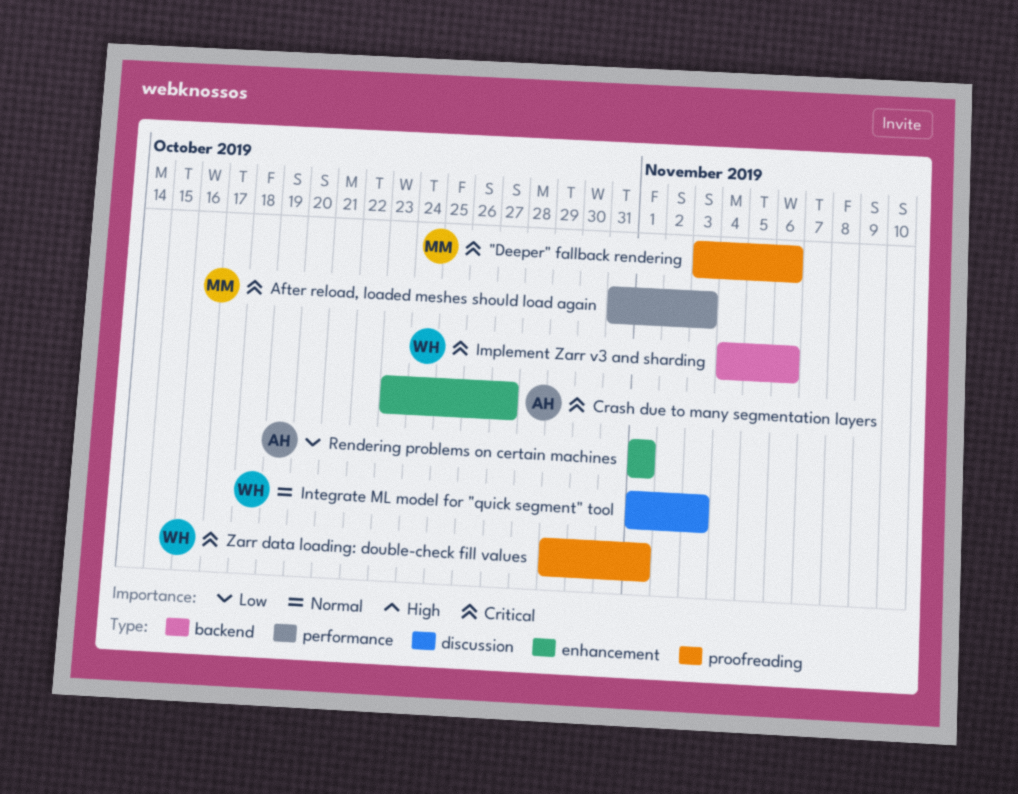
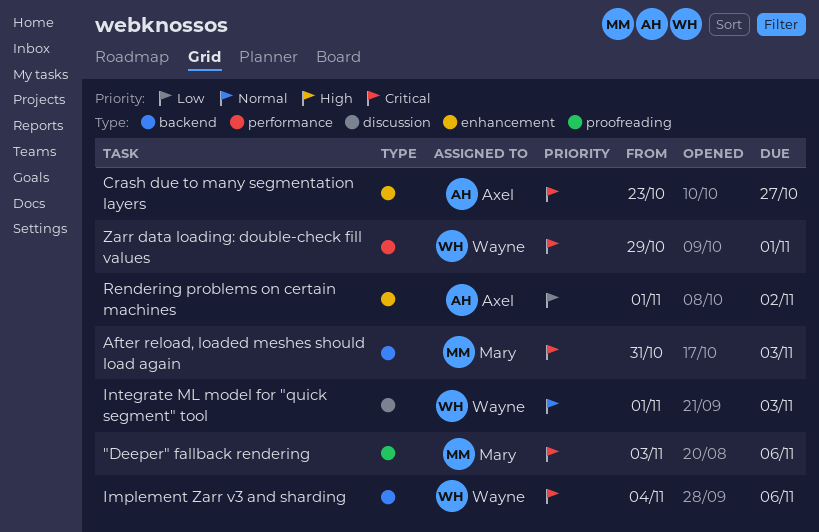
After reload, loaded meshes should load again, label: performance -> backend
Rendering problems on certain machines, due: Nov 1 -> Nov 2
Zarr data loading: double-check fill values, label: proofreading -> performance

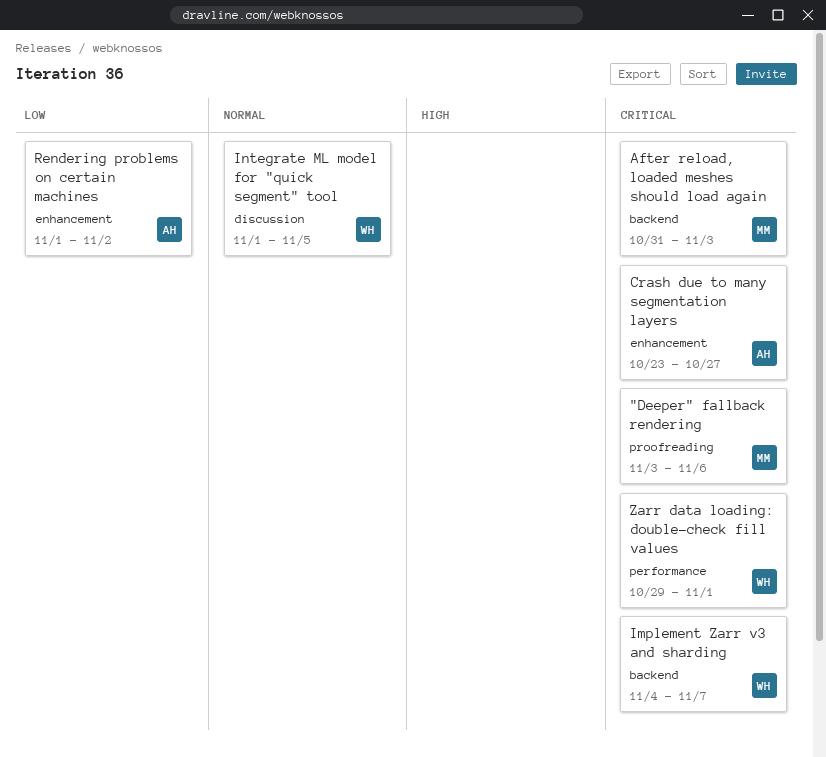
Implement Zarr v3 and sharding, due: Nov 6 -> Nov 7
Integrate ML model for "quick segment" tool, due: Nov 3 -> Nov 5

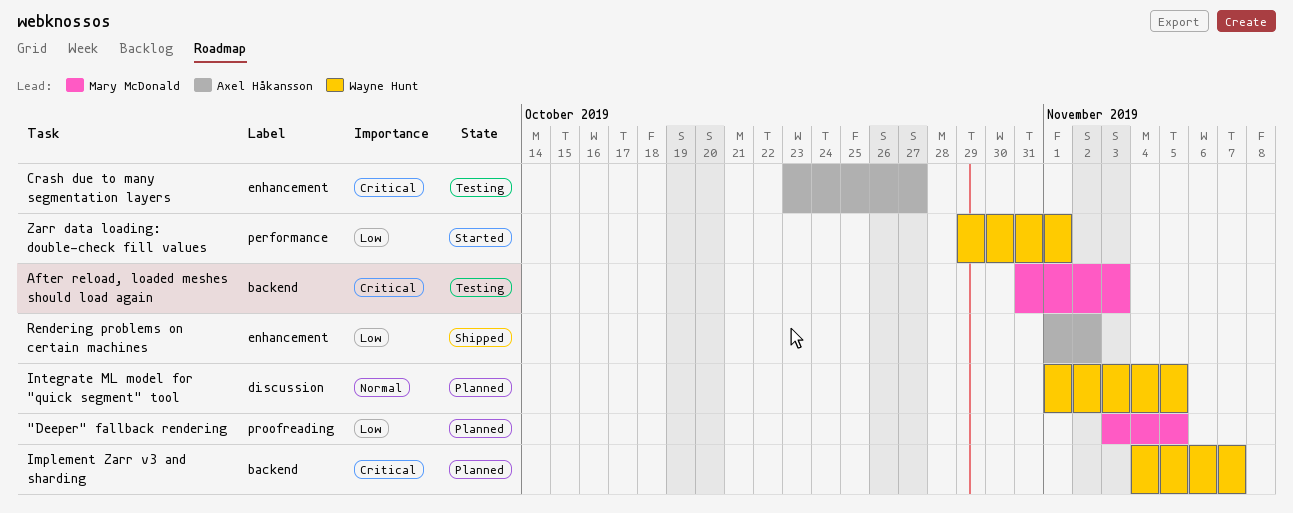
"Deeper" fallback rendering, priority: Critical -> Low
"Deeper" fallback rendering, due: Nov 6 -> Nov 5
Zarr data loading: double-check fill values, priority: Critical -> Low

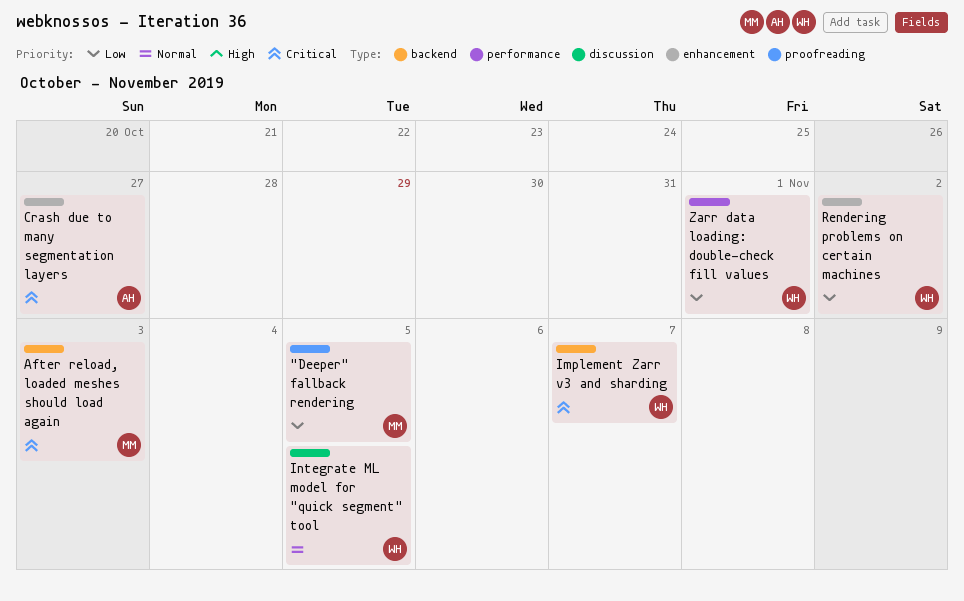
Rendering problems on certain machines, owner: Axel Håkansson -> Wayne Hunt

